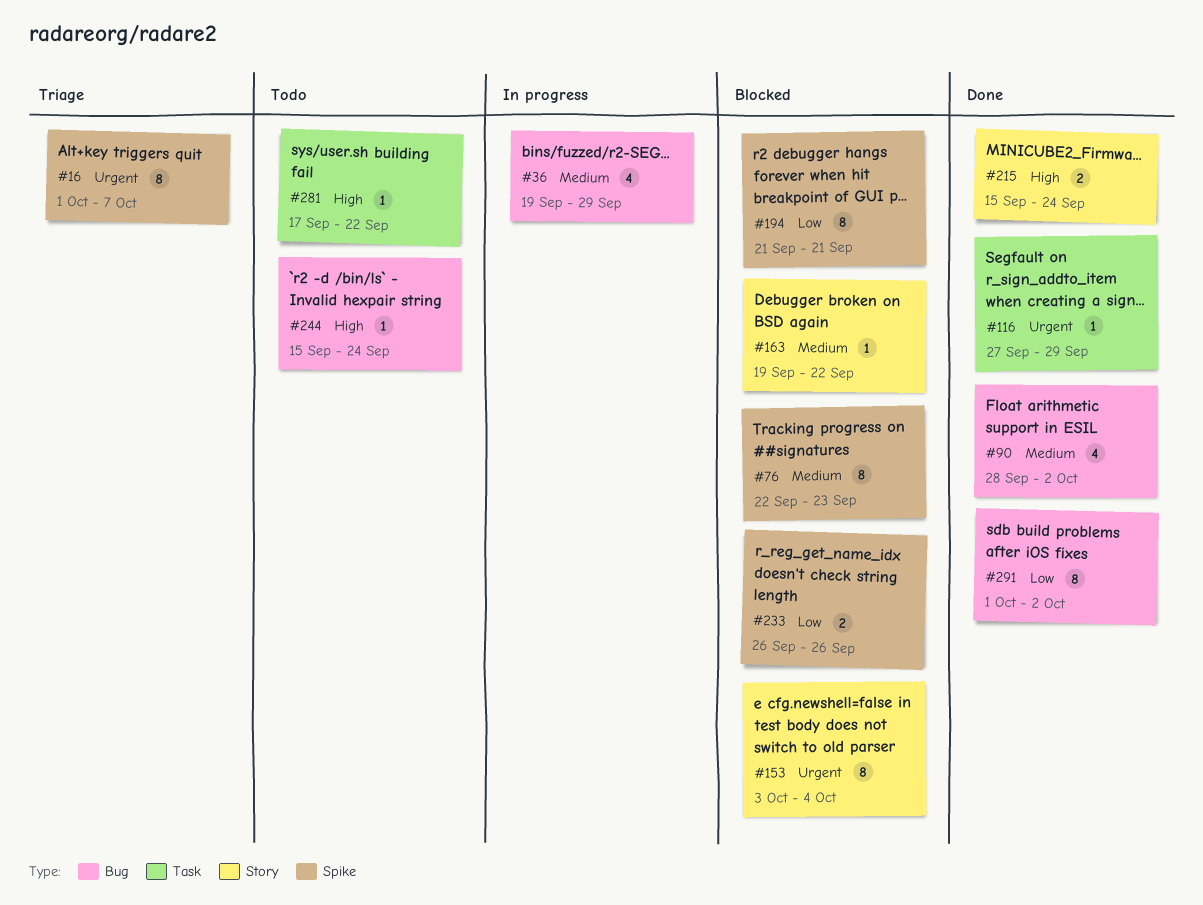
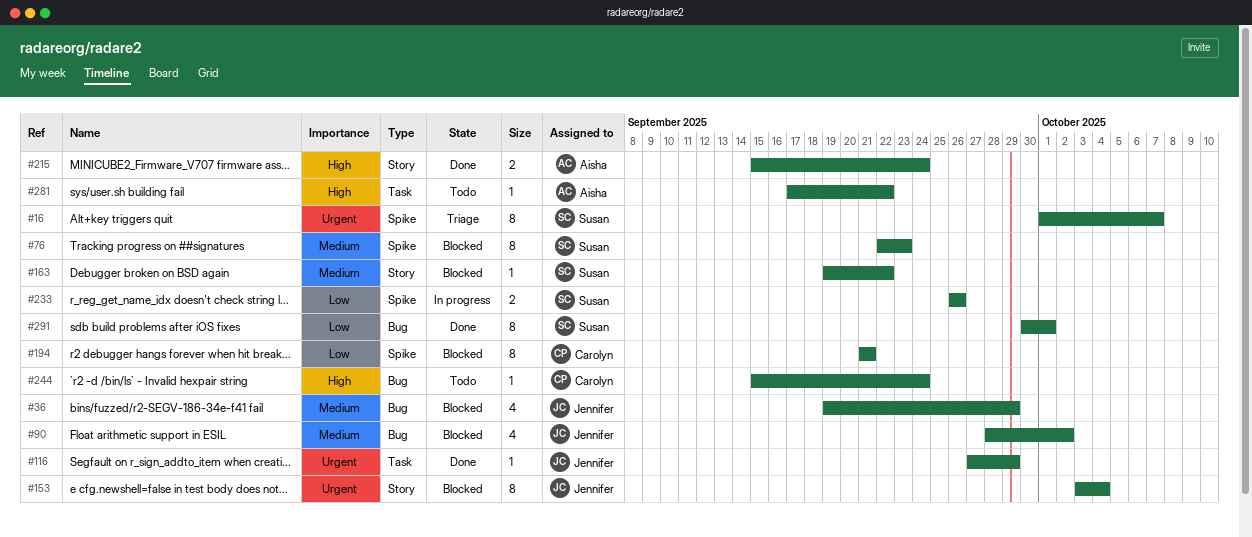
#36, status: In progress -> Blocked
#90, status: Done -> Blocked
#233, status: Blocked -> In progress
#291, start: Oct 1 -> Sep 30
#291, due: Oct 2 -> Oct 1

